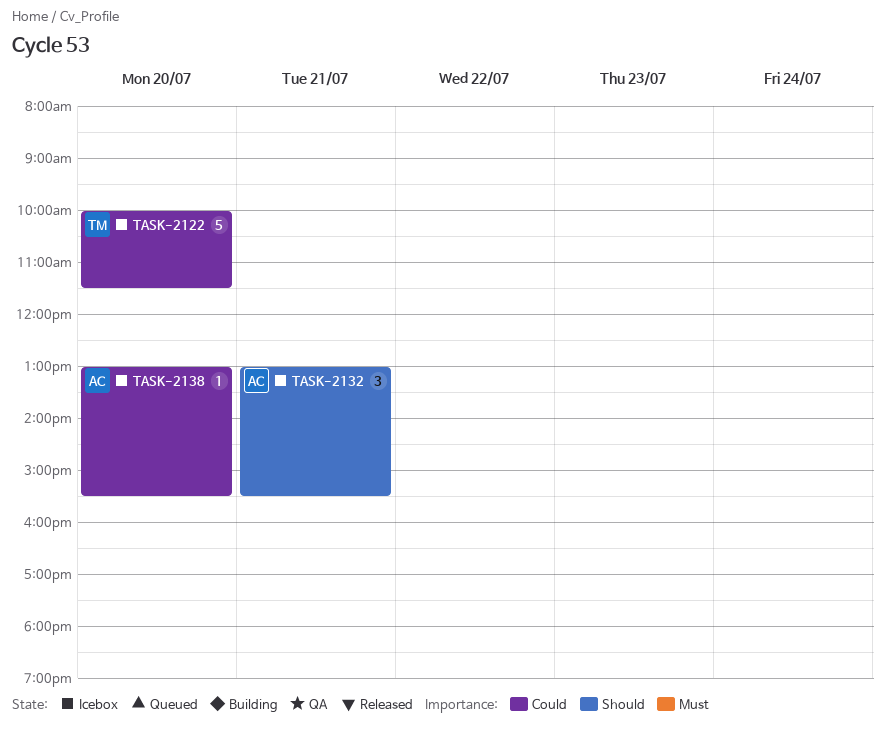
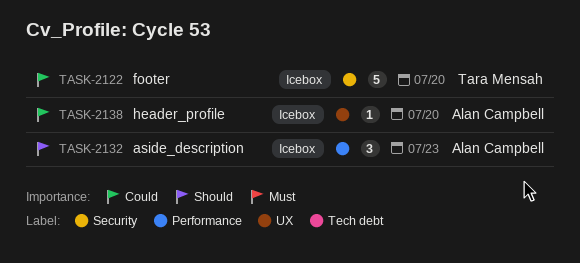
TASK-2132, day: Jul 21 -> Jul 23

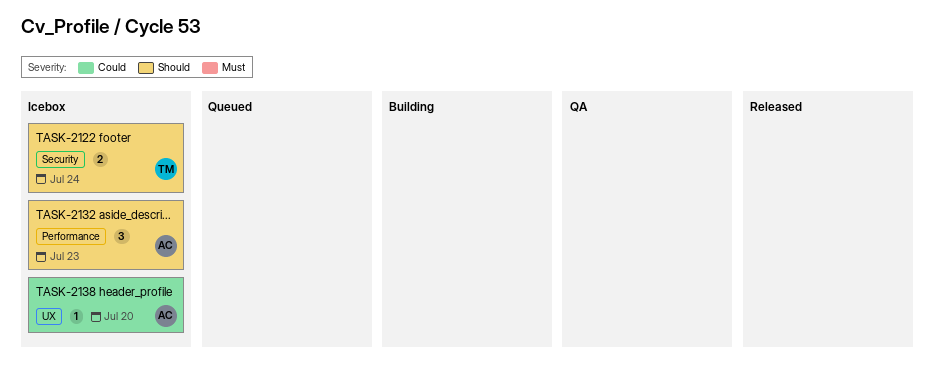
TASK-2122, priority: Could -> Should
TASK-2122, estimate: 5 -> 2
TASK-2122, day: Jul 20 -> Jul 24

